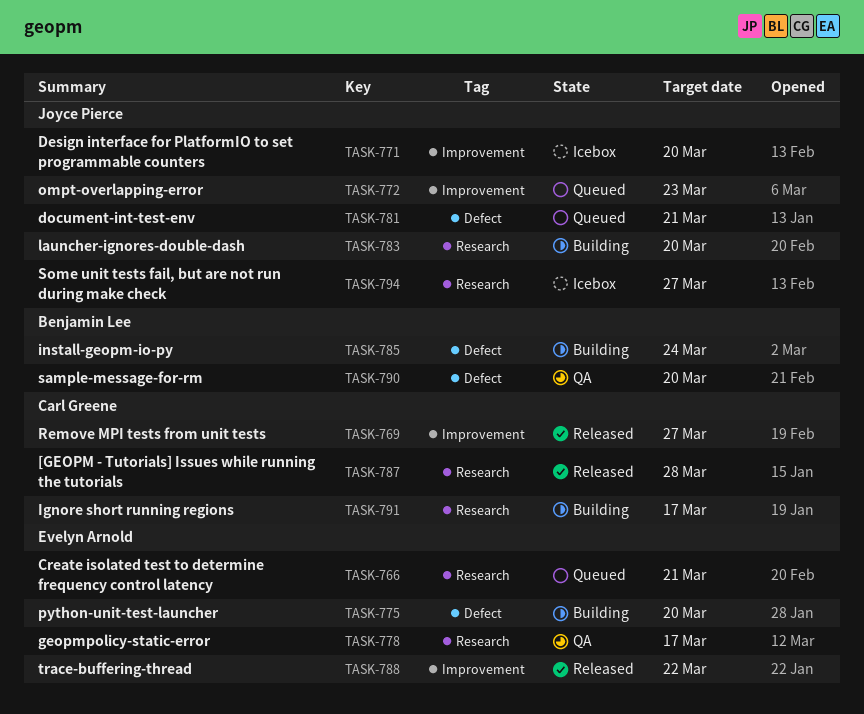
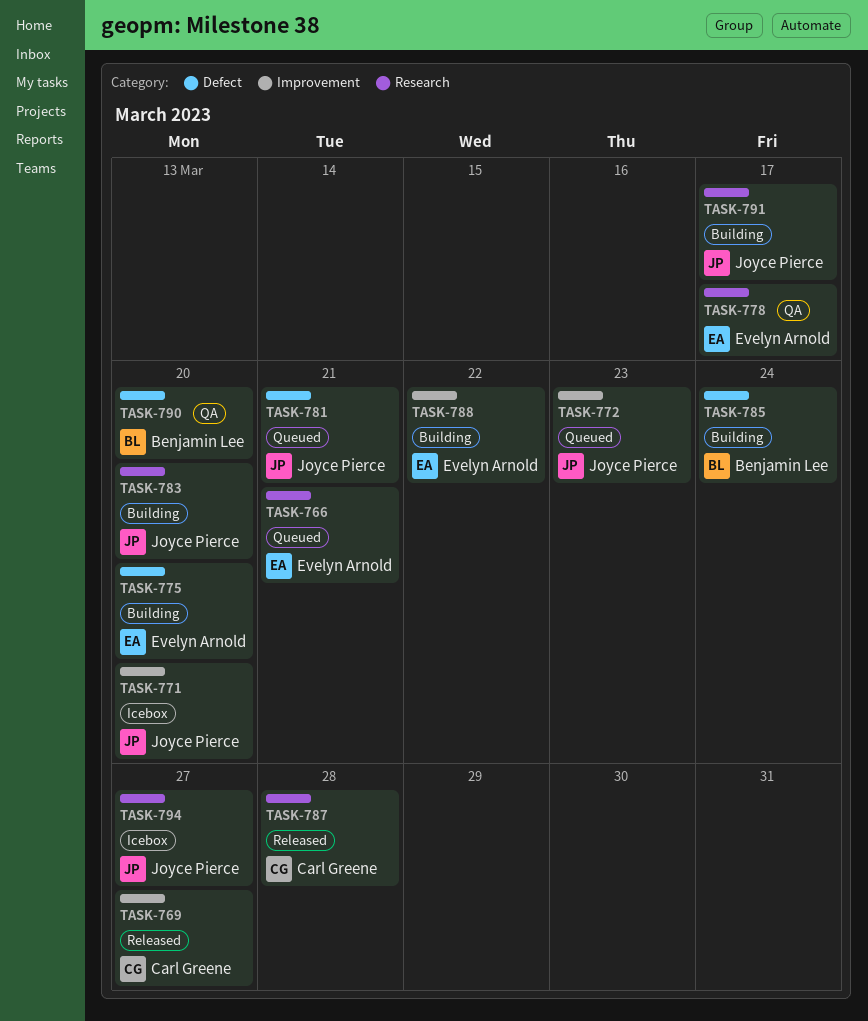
TASK-788, status: Released -> Building
TASK-791, owner: Carl Greene -> Joyce Pierce

